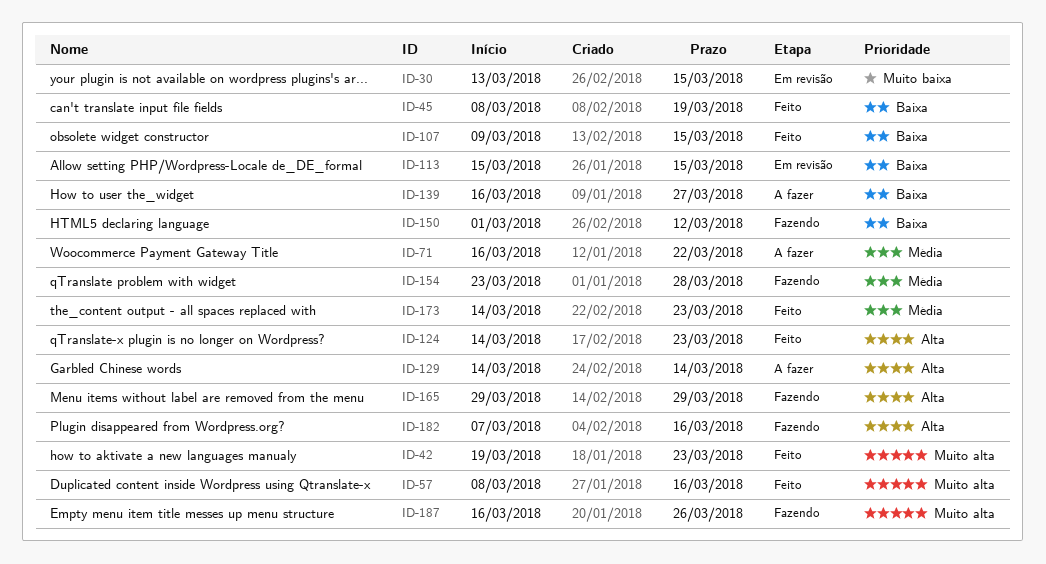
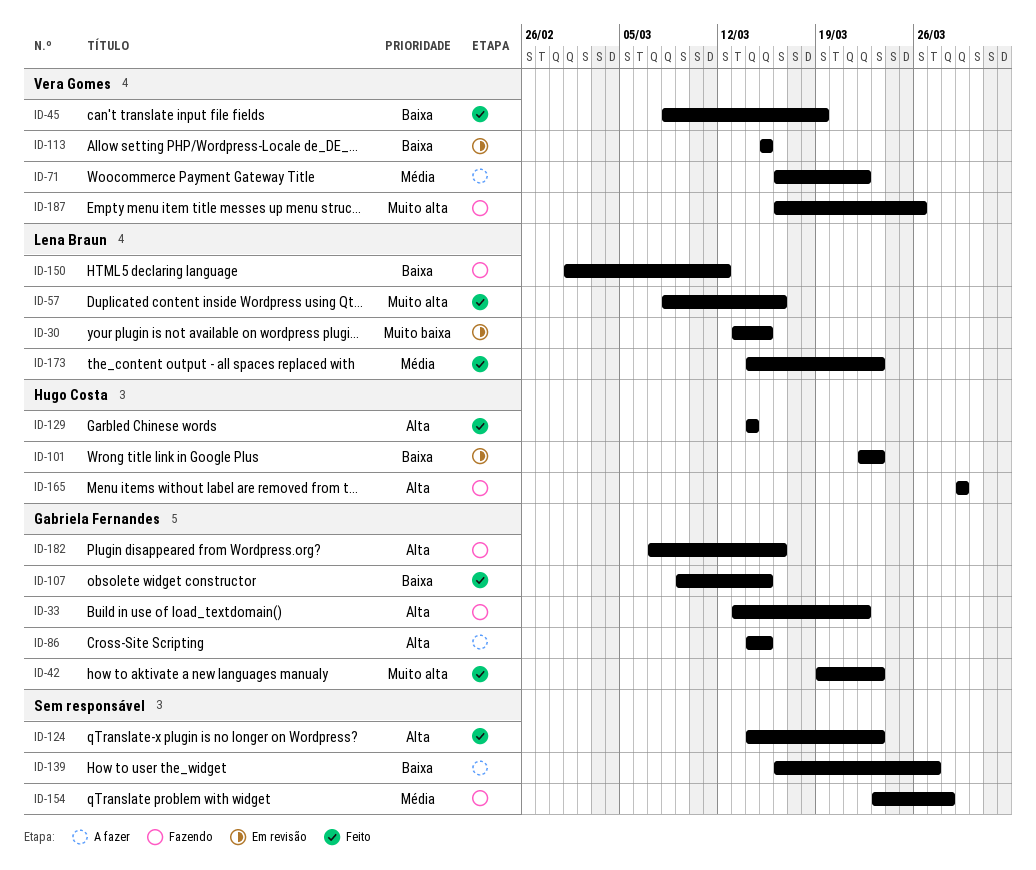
ID-33: none -> present
ID-86: none -> present
ID-101: none -> present
ID-129, status: A fazer -> Feito

